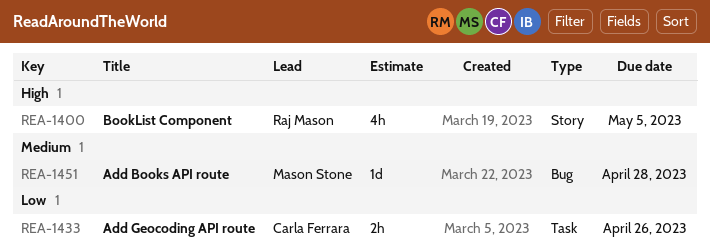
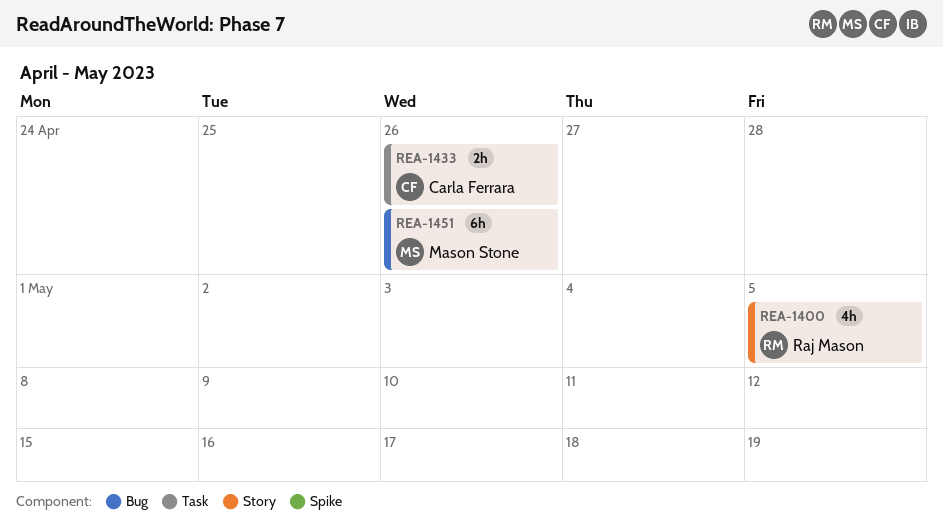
REA-1451, estimate: 1d -> 6h
REA-1451, due: Apr 28 -> Apr 26

